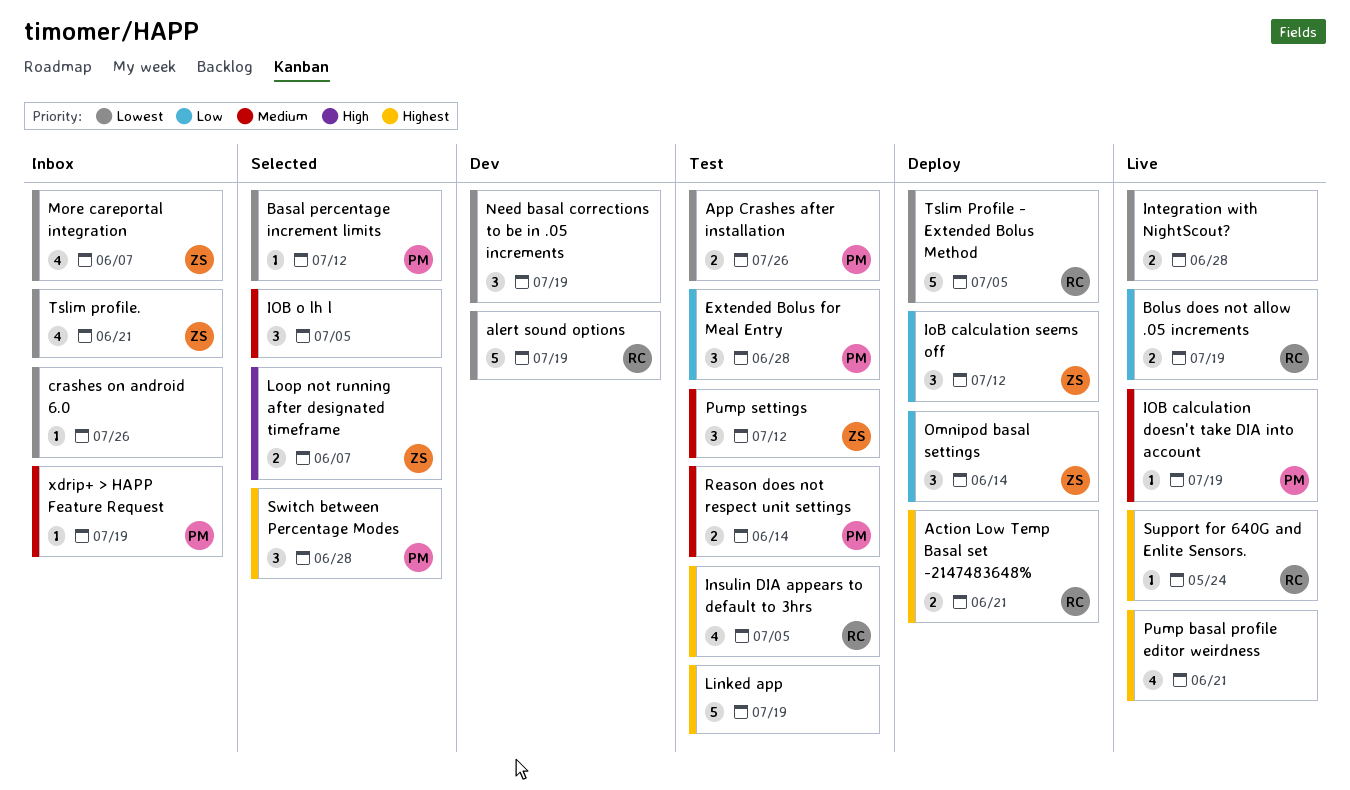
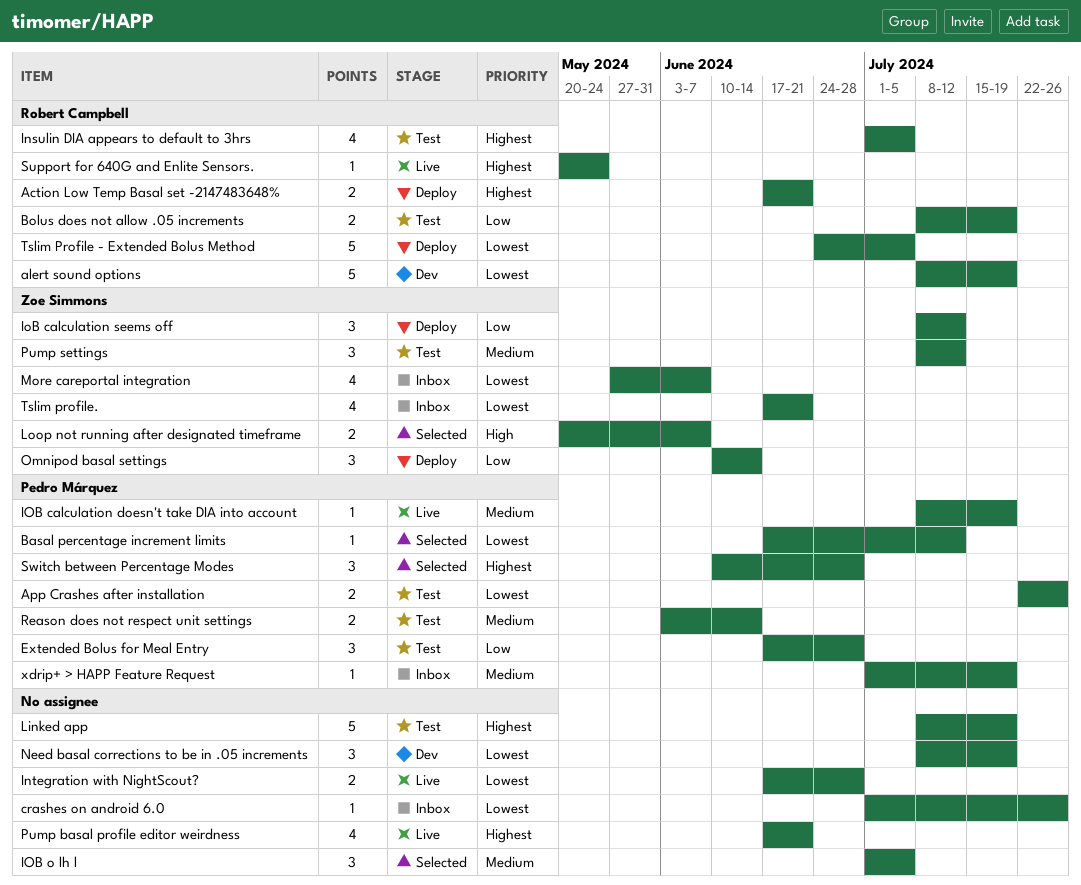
Bolus does not allow .05 increments, status: Live -> Test

